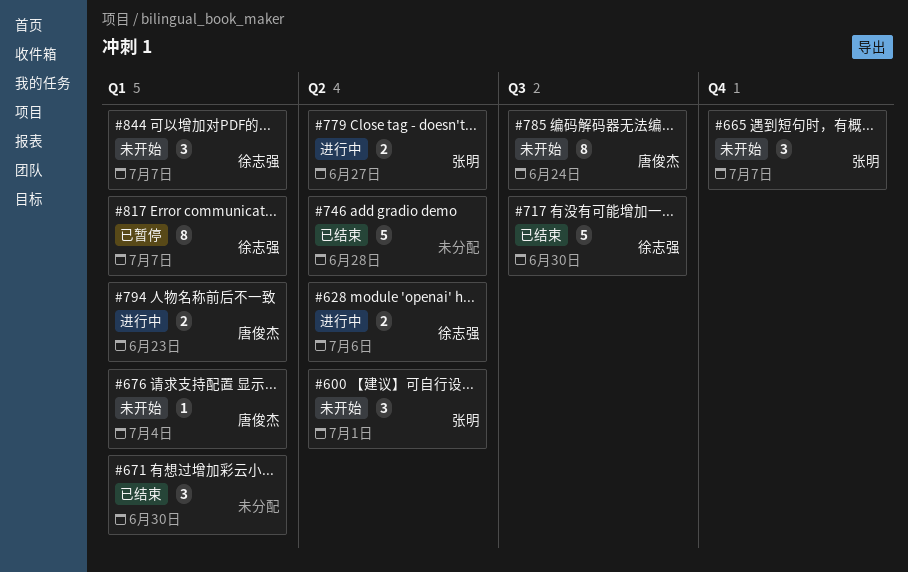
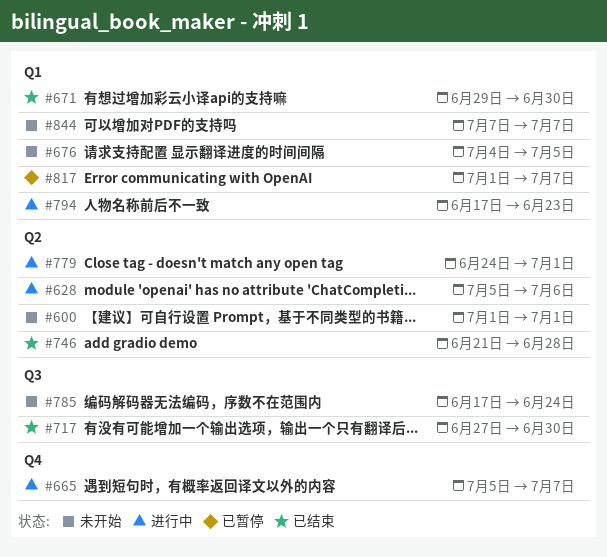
#665, status: 未开始 -> 进行中
#676, due: Jul 4 -> Jul 5
#779, due: Jun 27 -> Jul 1

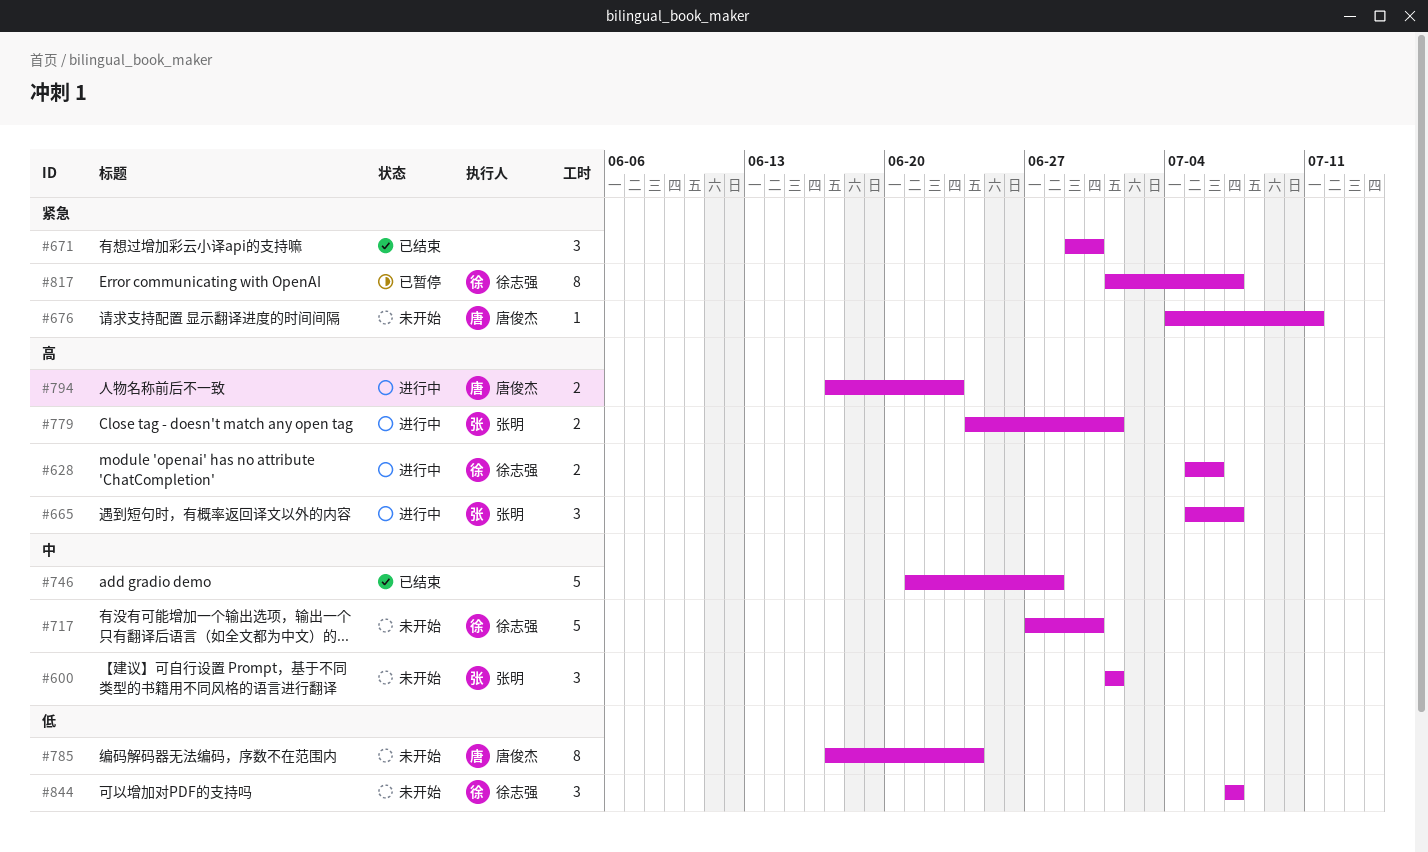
#676, due: Jul 5 -> Jul 11
#717, status: 已结束 -> 未开始

